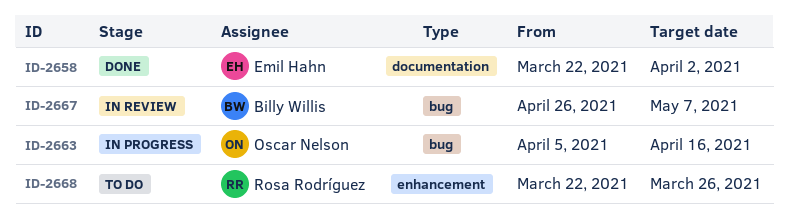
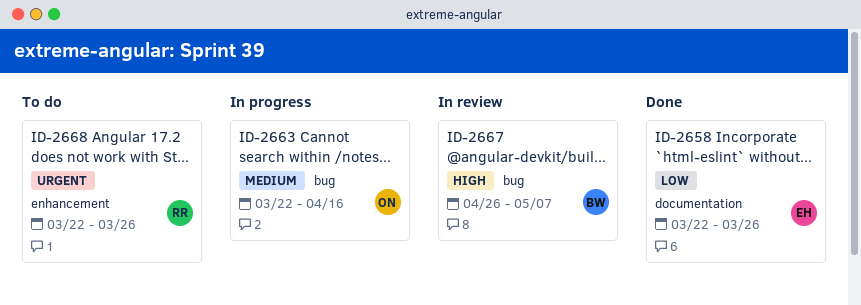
ID-2658, due: Apr 2 -> Mar 26
ID-2663, start: Apr 5 -> Mar 22

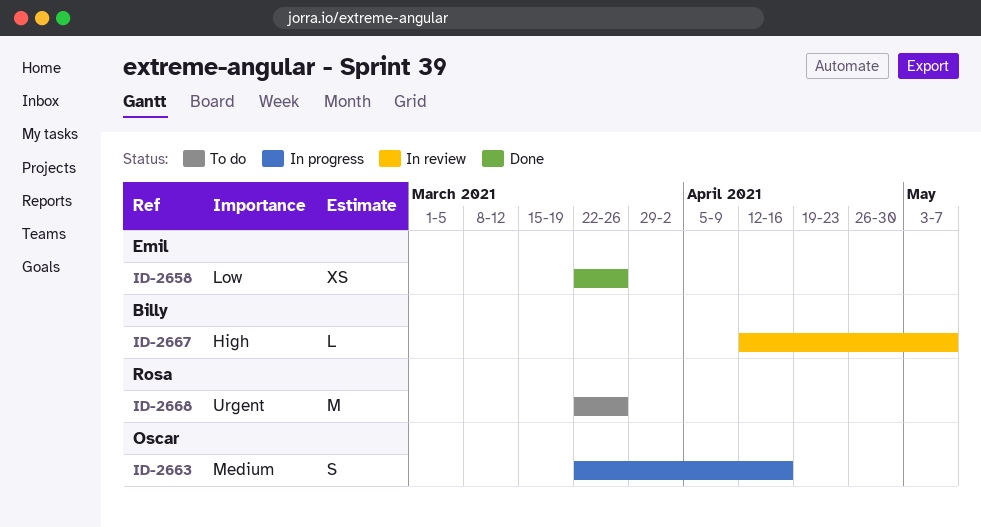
ID-2667, start: Apr 26 -> Apr 12

